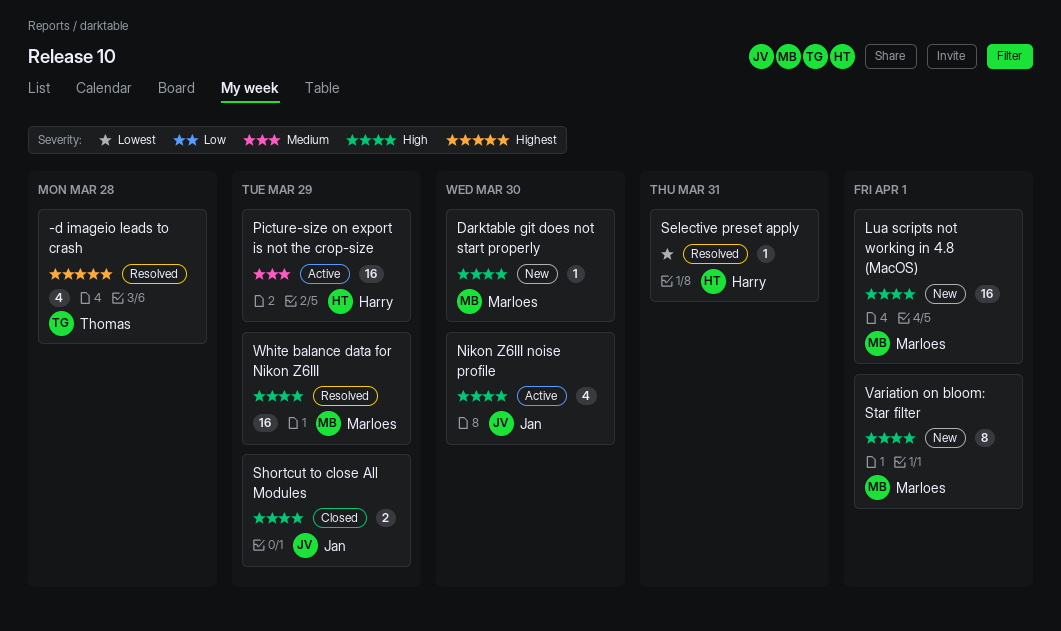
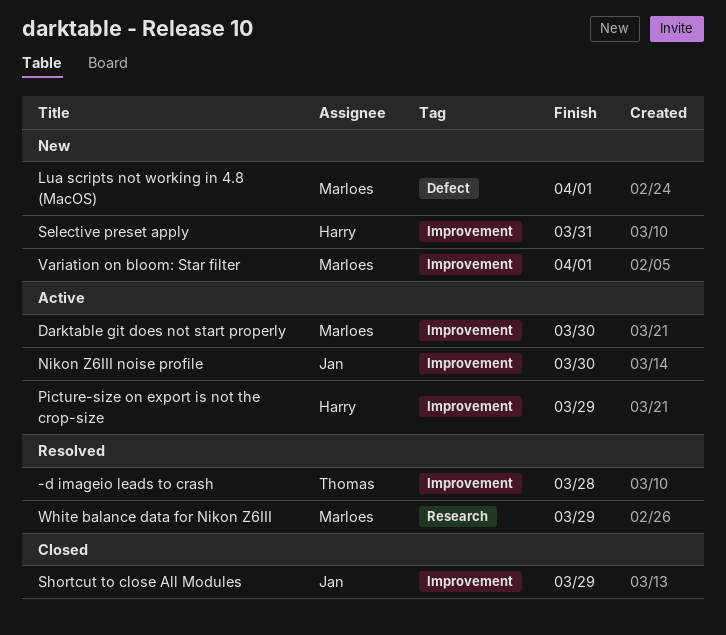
Darktable git does not start properly, status: New -> Active
Selective preset apply, status: Resolved -> New

